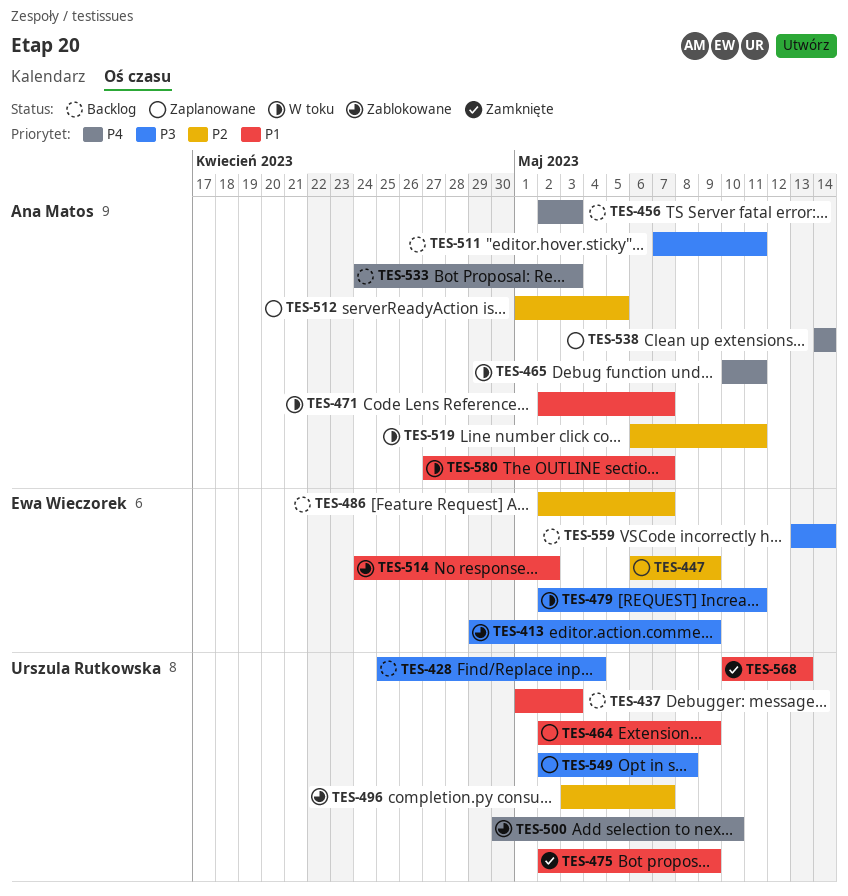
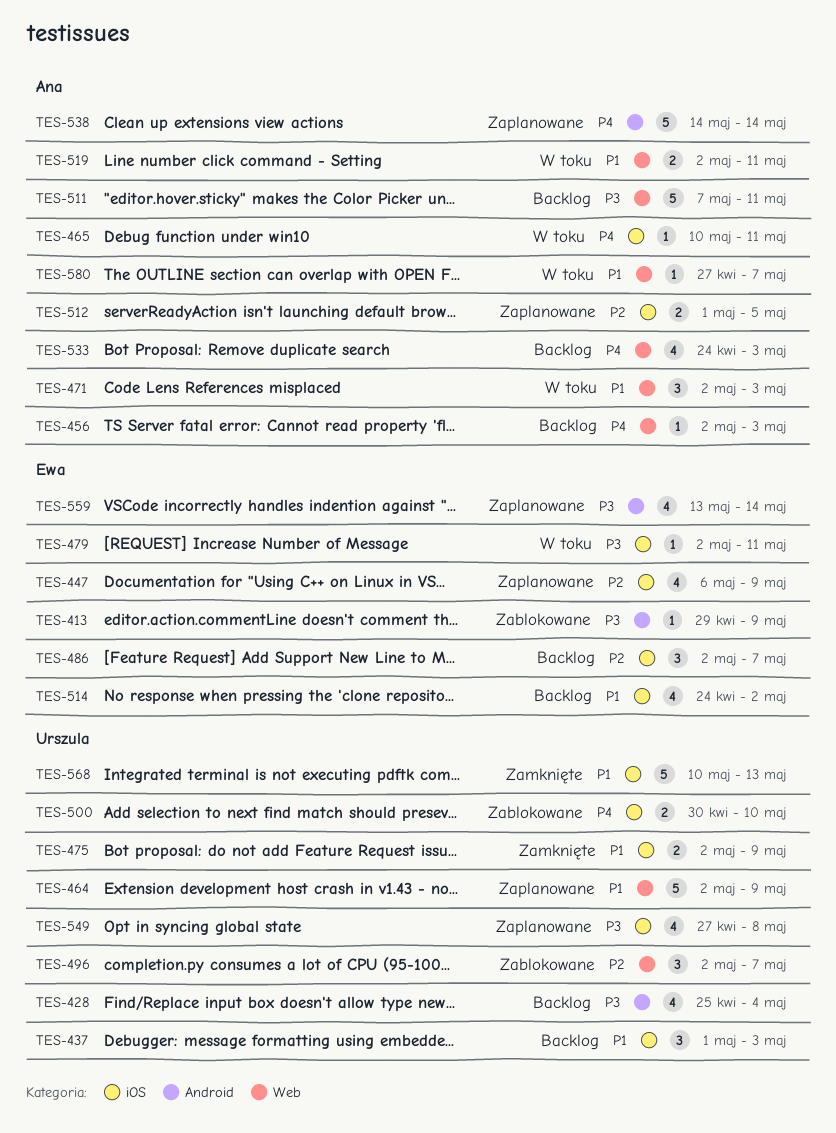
TES-471, due: May 7 -> May 3
TES-496, start: May 3 -> May 2
TES-514, status: Zablokowane -> Backlog
TES-519, priority: P2 -> P1
TES-519, start: May 6 -> May 2
TES-549, start: May 2 -> Apr 27
TES-559, status: Backlog -> Zaplanowane

